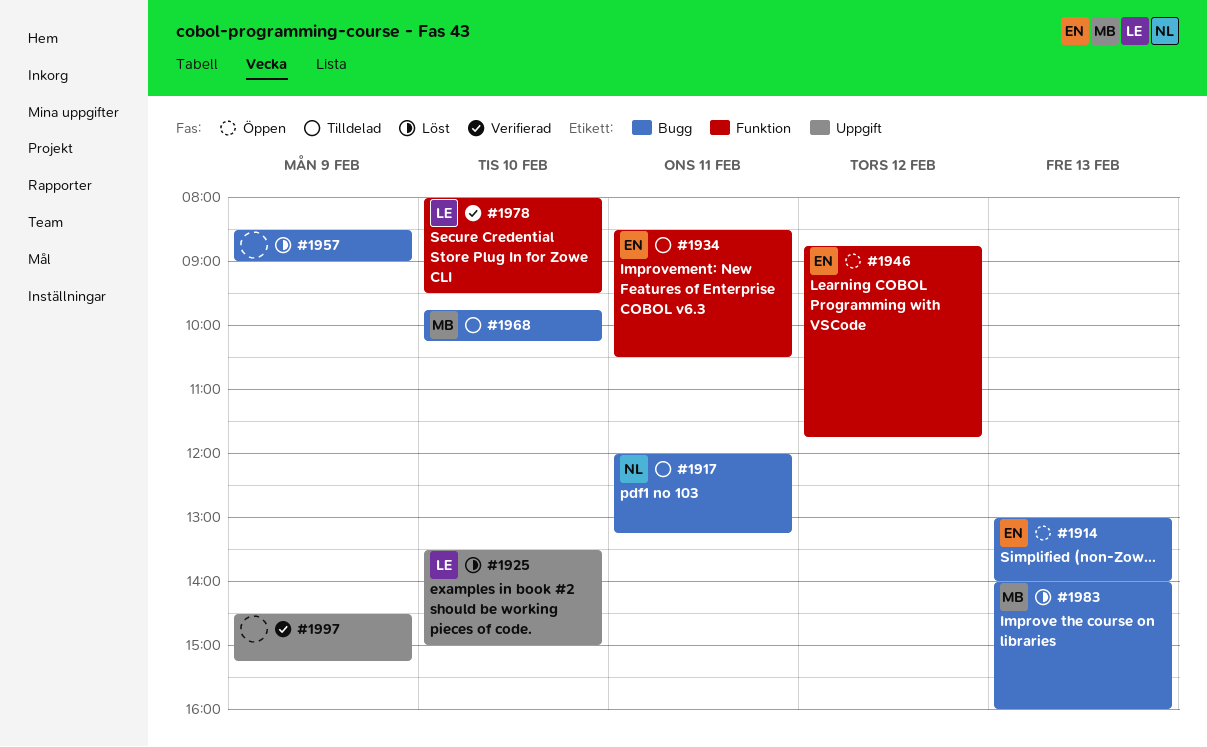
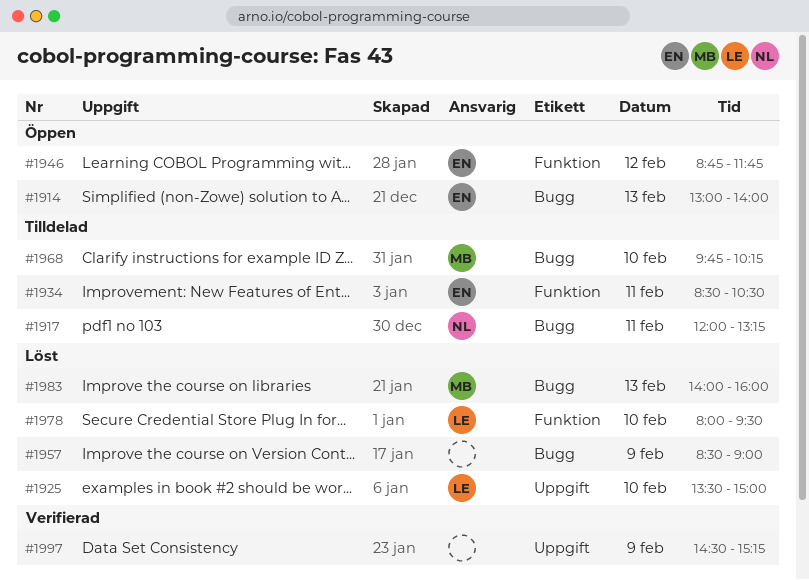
#1978, status: Verifierad -> Löst

